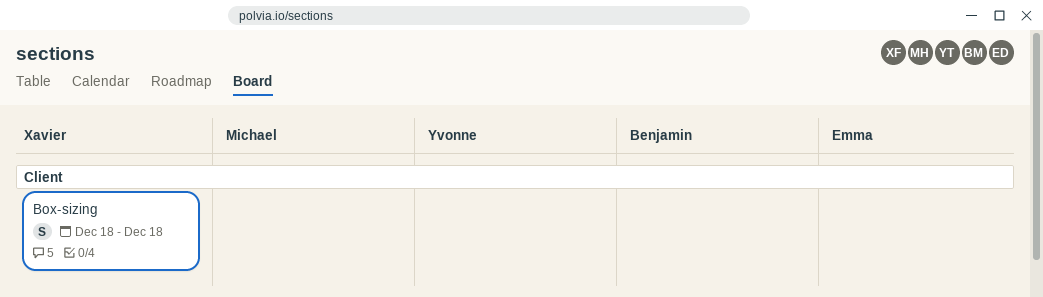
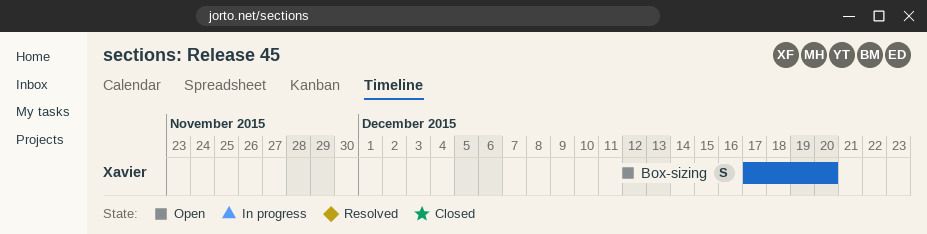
Box-sizing, start: Dec 18 -> Dec 17
Box-sizing, due: Dec 18 -> Dec 20

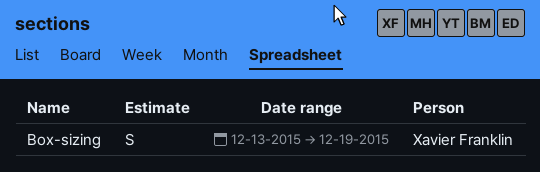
Box-sizing, start: Dec 17 -> Dec 13
Box-sizing, due: Dec 20 -> Dec 19

